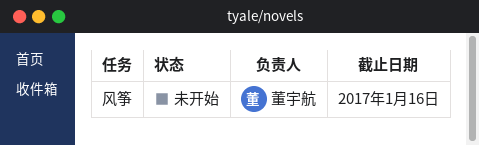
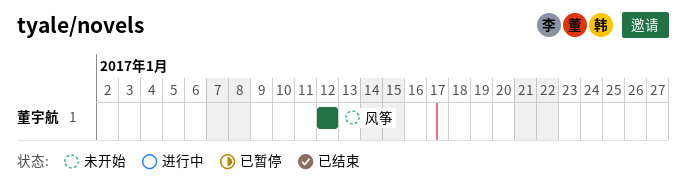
风筝, due: Jan 16 -> Jan 12

